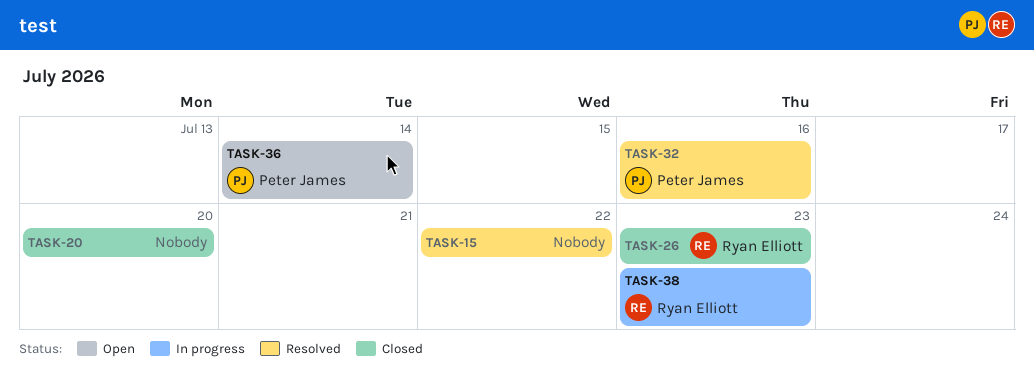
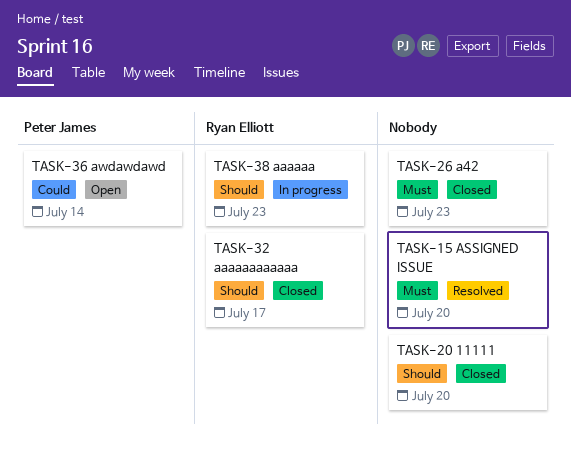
TASK-15, due: Jul 22 -> Jul 20
TASK-26, owner: Ryan Elliott -> none
TASK-32, status: Resolved -> Closed
TASK-32, owner: Peter James -> Ryan Elliott
TASK-32, due: Jul 16 -> Jul 17

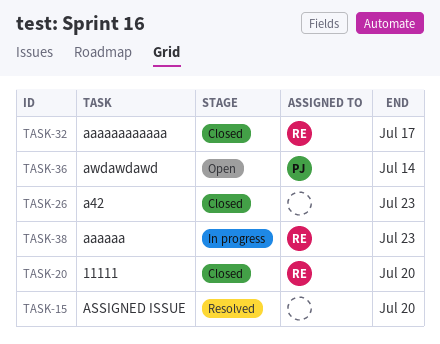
TASK-20, owner: none -> Ryan Elliott

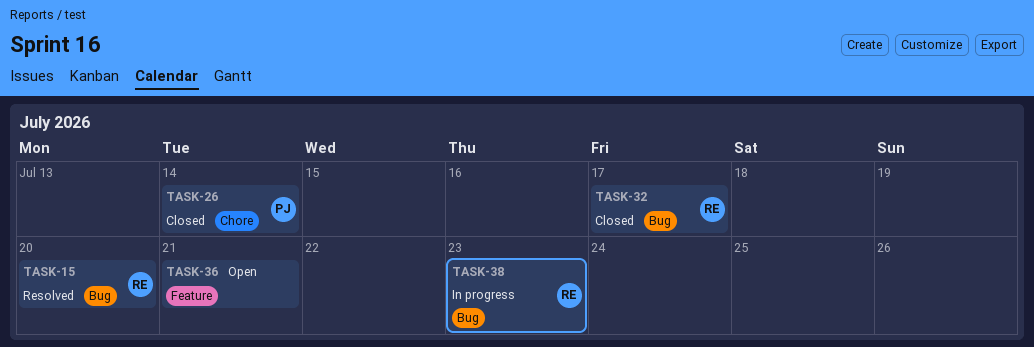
TASK-15, owner: none -> RE
TASK-20: present -> none
TASK-26, owner: none -> PJ
TASK-26, due: Jul 23 -> Jul 14
TASK-36, owner: PJ -> none
TASK-36, due: Jul 14 -> Jul 21

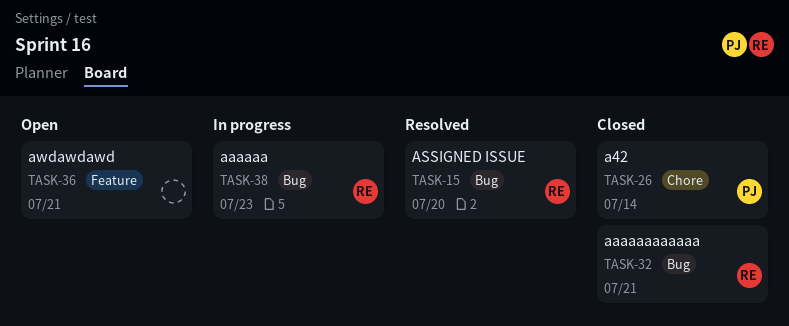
TASK-32, due: Jul 17 -> Jul 21

